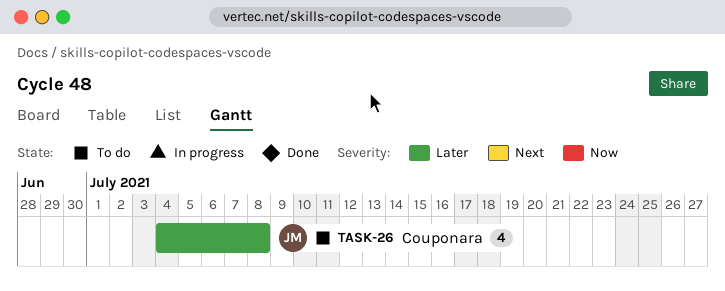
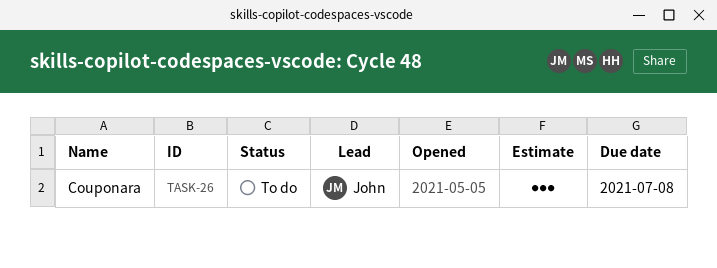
TASK-26, estimate: 4 -> 3

